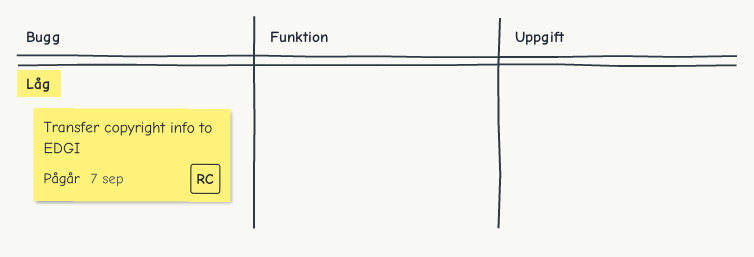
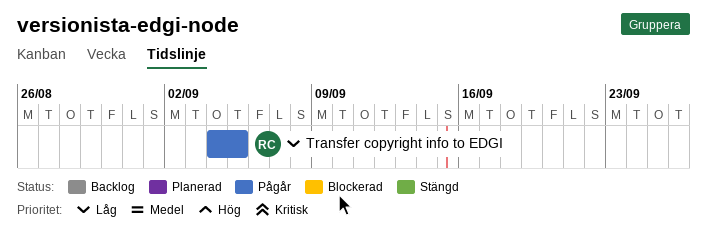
Transfer copyright info to EDGI, due: Sep 7 -> Sep 5

